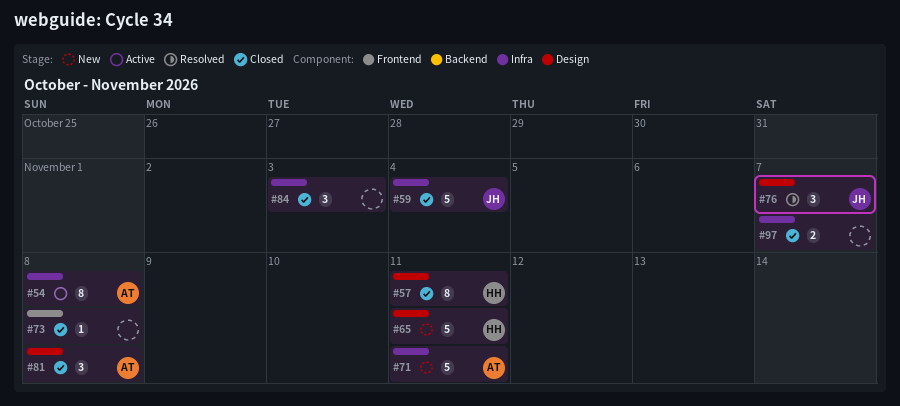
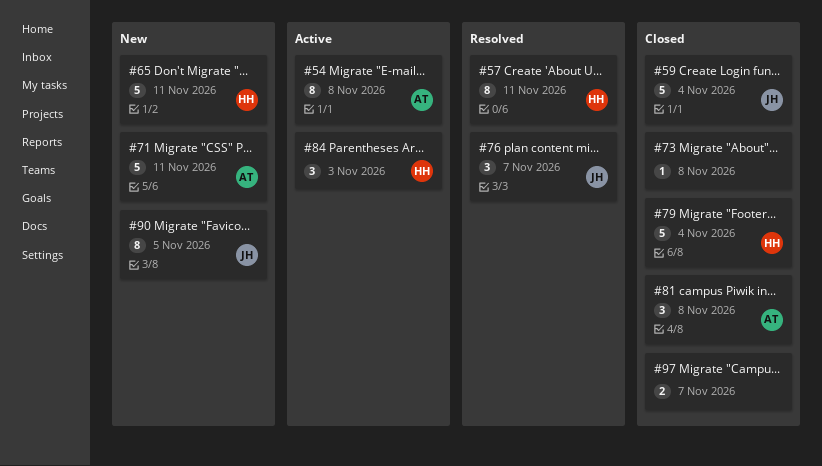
#57, status: Closed -> Resolved
#79: none -> present
#84, status: Closed -> Active
#84, owner: none -> HH
#90: none -> present

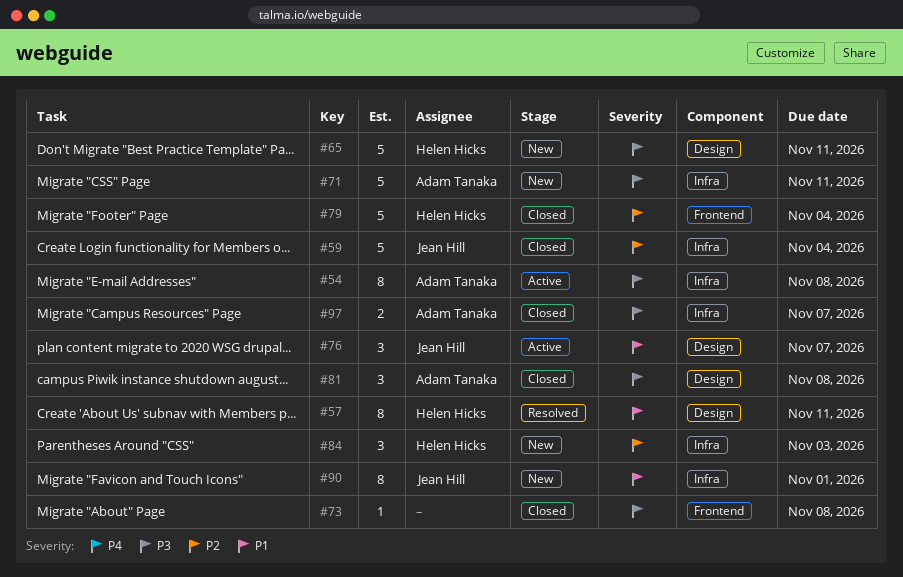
#76, status: Resolved -> Active
#84, status: Active -> New
#90, due: Nov 5 -> Nov 1
#97, owner: none -> Adam Tanaka

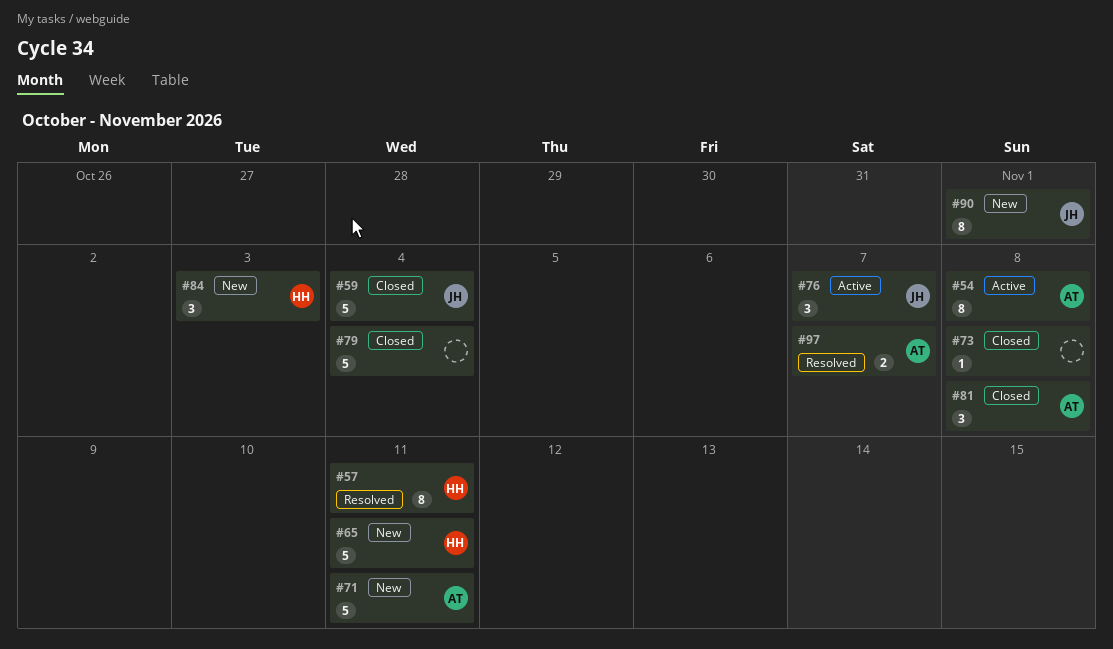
#79, owner: Helen Hicks -> none
#97, status: Closed -> Resolved

